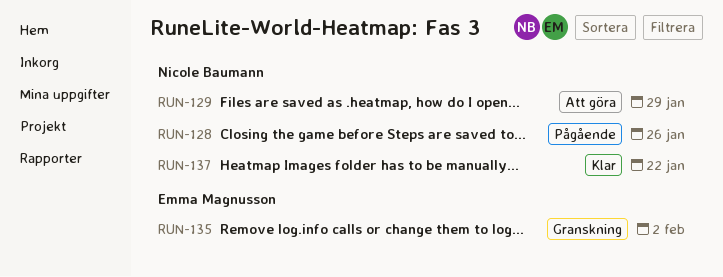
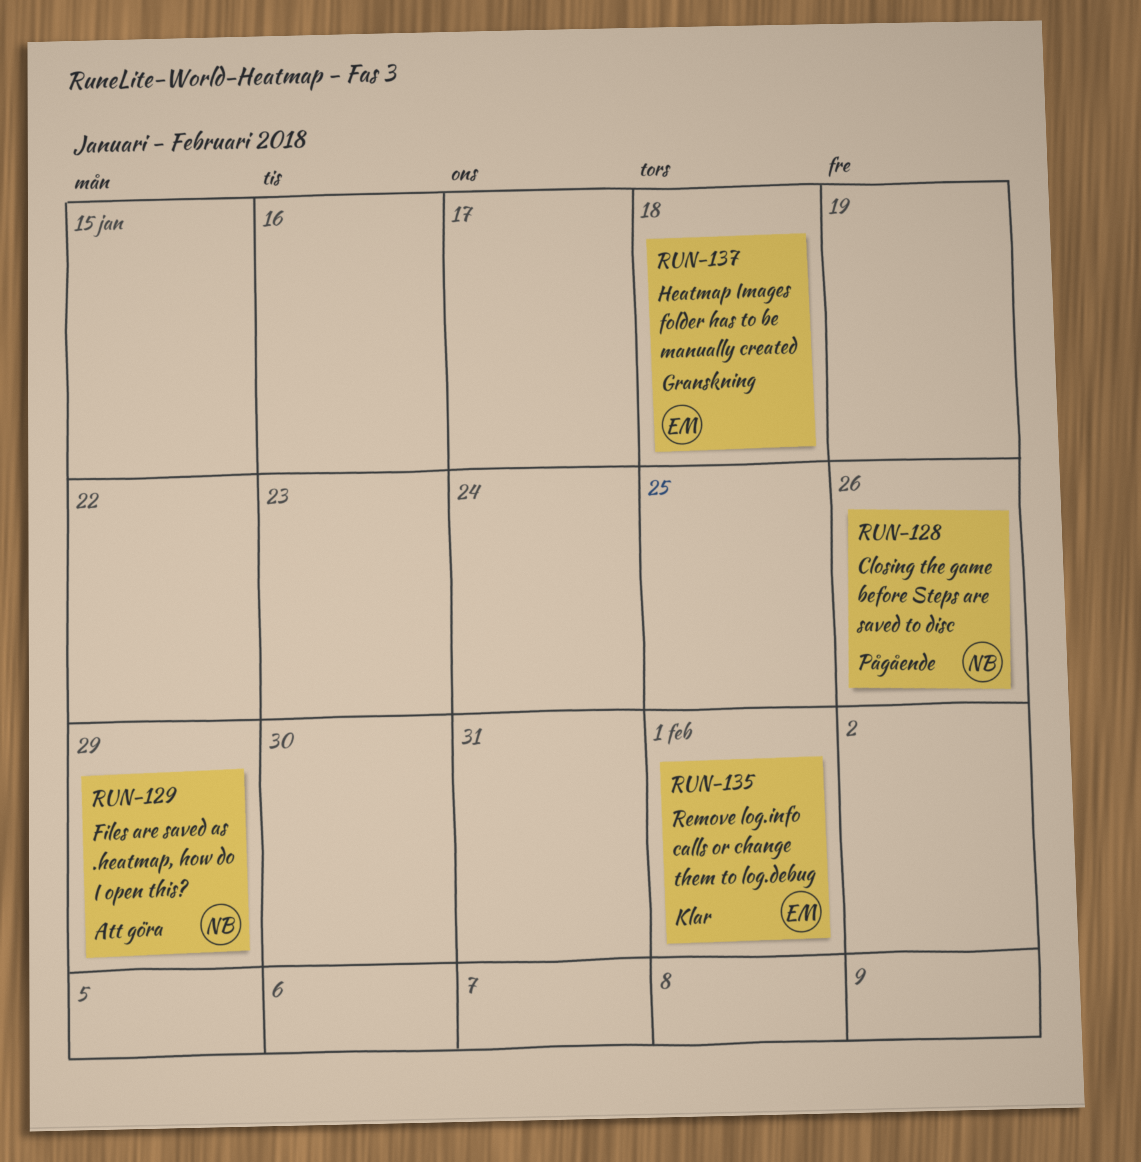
RUN-135, status: Granskning -> Klar
RUN-135, due: Feb 2 -> Feb 1
RUN-137, status: Klar -> Granskning
RUN-137, owner: Nicole Baumann -> Emma Magnusson
RUN-137, due: Jan 22 -> Jan 18

